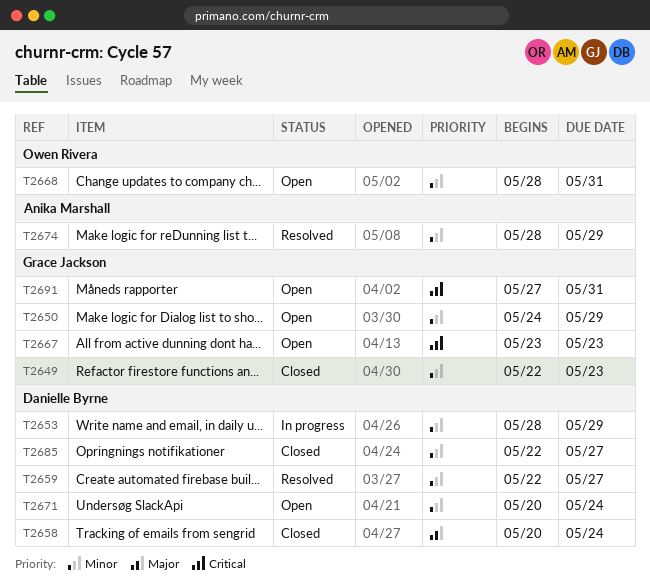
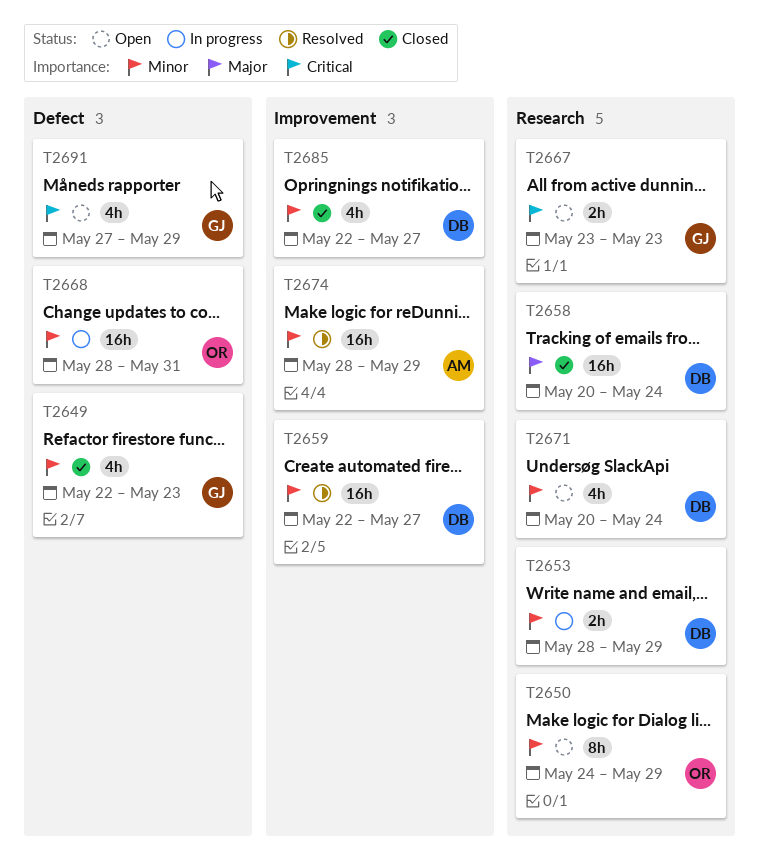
T2650, owner: Grace Jackson -> Owen Rivera
T2668, status: Open -> In progress
T2691, due: May 31 -> May 29

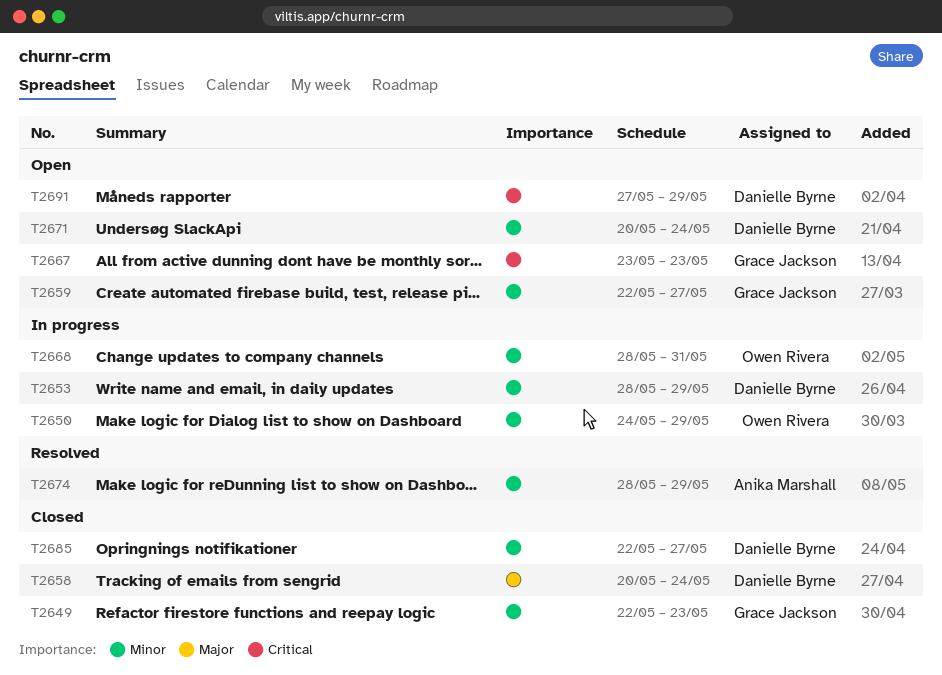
T2650, status: Open -> In progress
T2659, status: Resolved -> Open
T2659, owner: Danielle Byrne -> Grace Jackson
T2691, owner: Grace Jackson -> Danielle Byrne

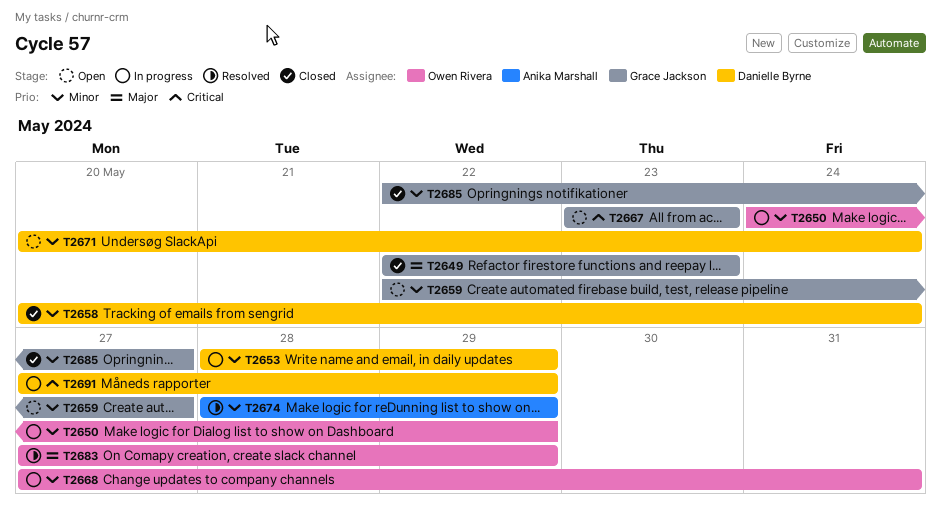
T2649, priority: Minor -> Major
T2658, priority: Major -> Minor
T2668, start: May 28 -> May 27
T2683: none -> present
T2685, owner: Danielle Byrne -> Grace Jackson
T2691, status: Open -> In progress

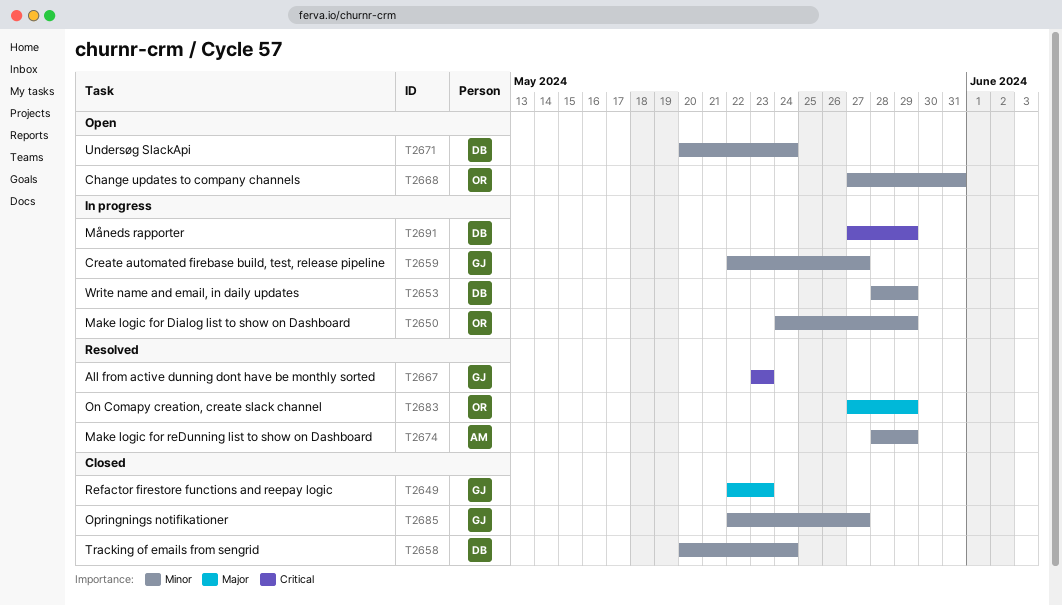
T2659, status: Open -> In progress
T2667, status: Open -> Resolved
T2668, status: In progress -> Open

